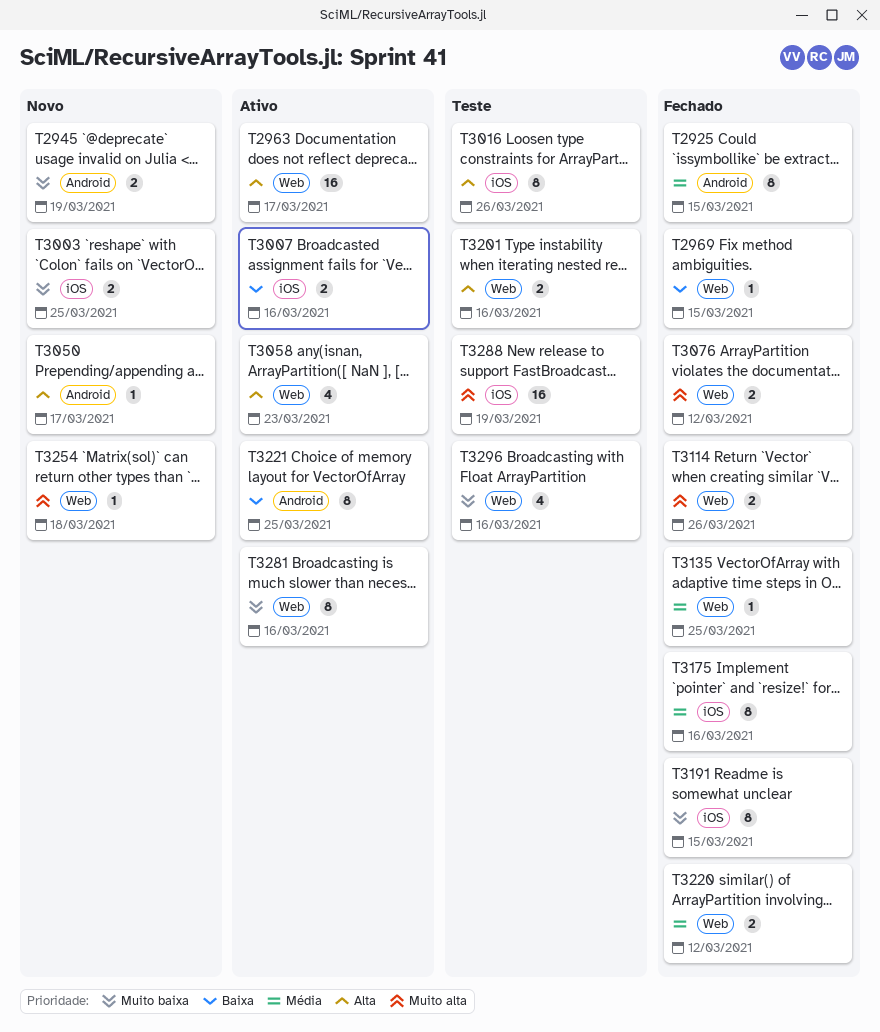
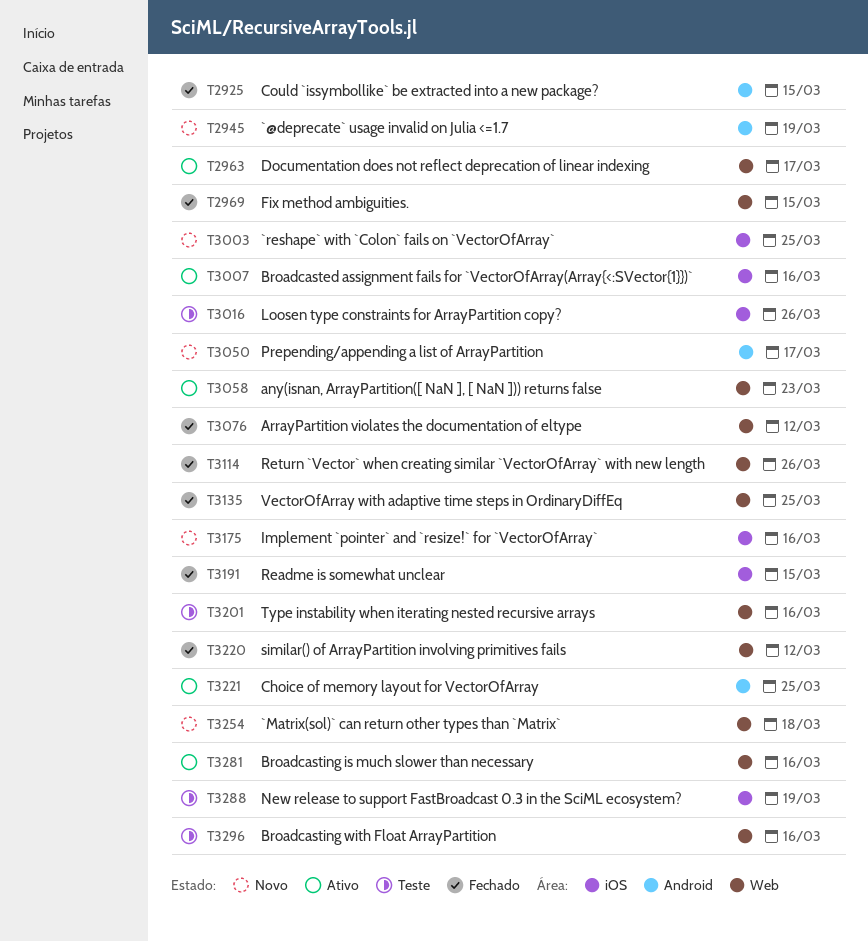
T3175, status: Fechado -> Novo

